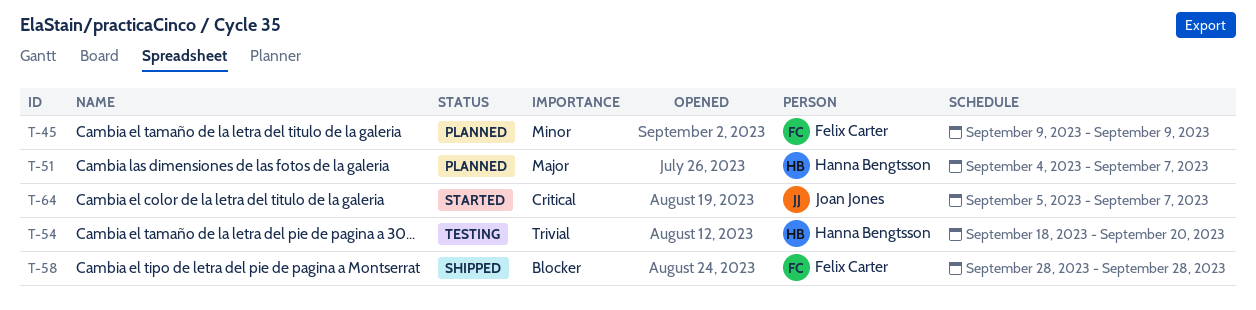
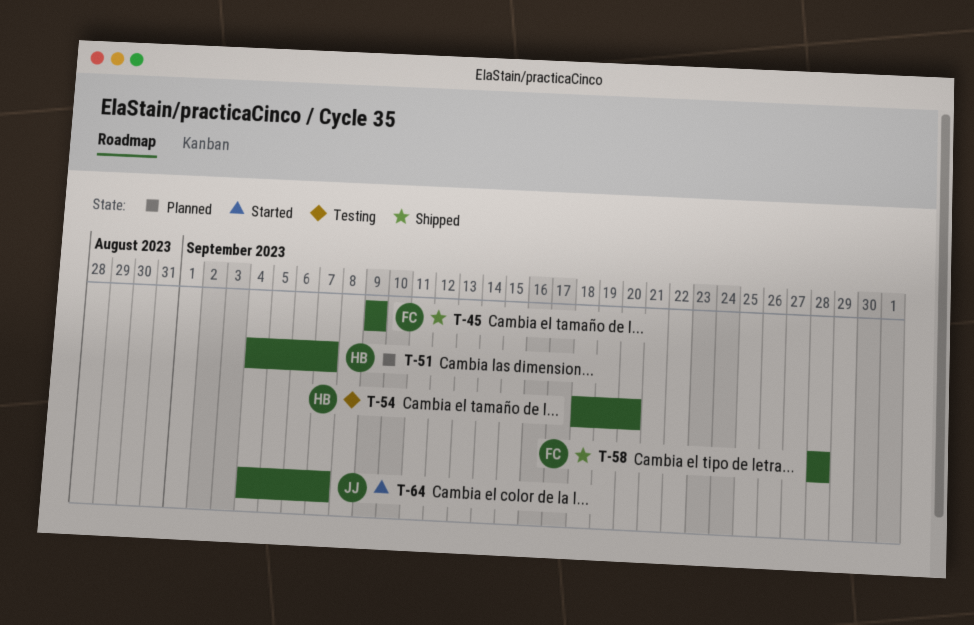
T-45, status: Planned -> Shipped
T-64, start: Sep 5 -> Sep 4

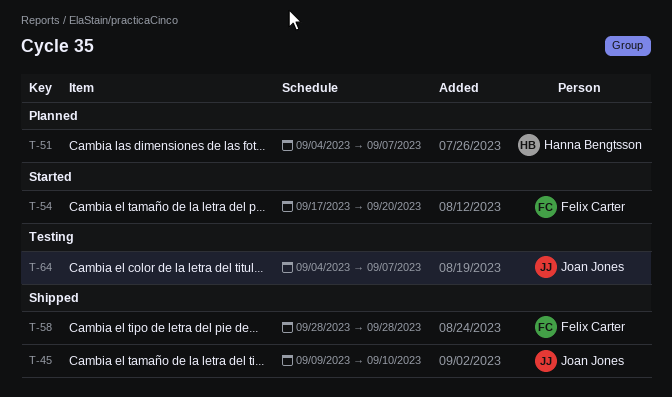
T-45, owner: Felix Carter -> Joan Jones
T-45, due: Sep 9 -> Sep 10
T-54, status: Testing -> Started
T-54, owner: Hanna Bengtsson -> Felix Carter
T-54, start: Sep 18 -> Sep 17
T-64, status: Started -> Testing

